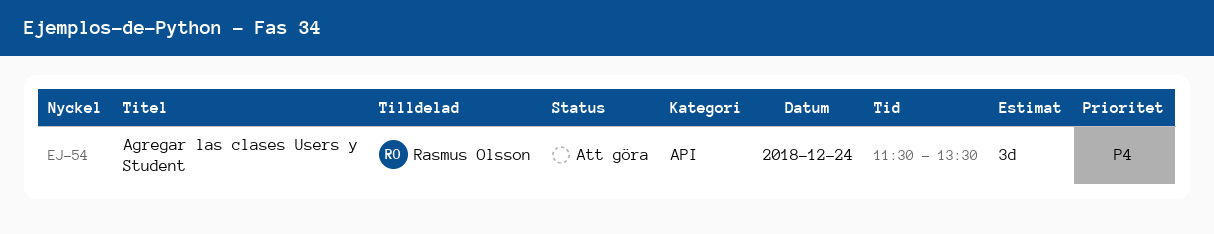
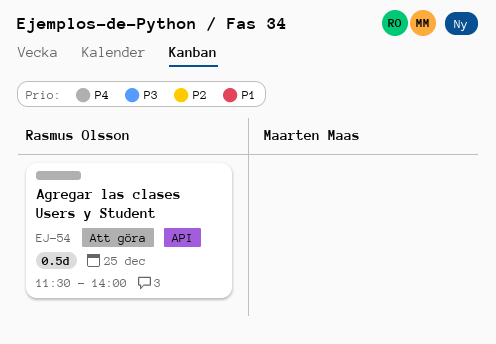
EJ-54, estimate: 3d -> 0.5d
EJ-54, day: Dec 24 -> Dec 25
EJ-54, ends: 13:30 -> 14:00

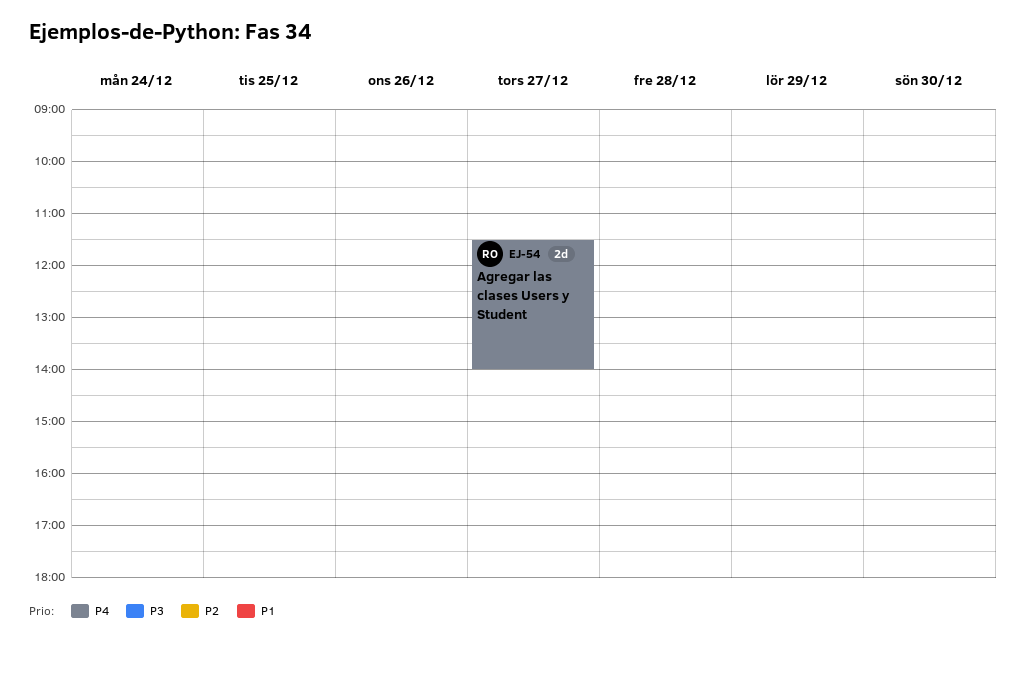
EJ-54, estimate: 0.5d -> 2d
EJ-54, day: Dec 25 -> Dec 27

